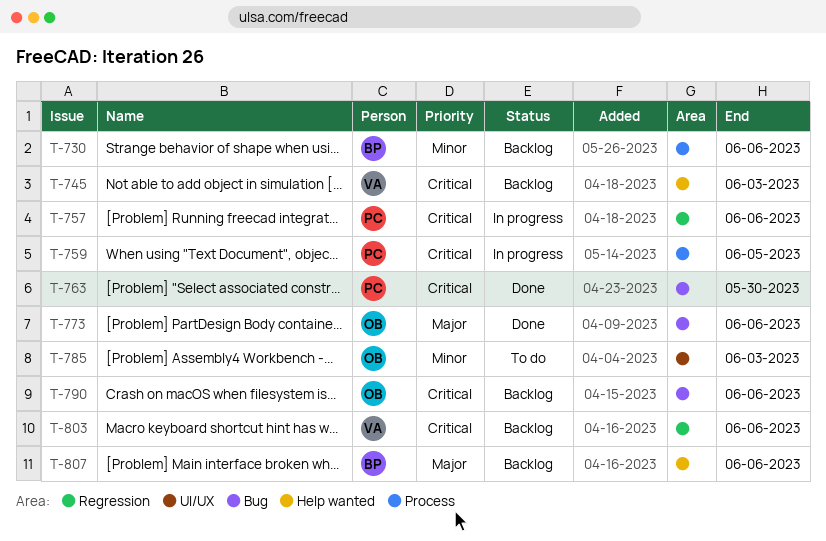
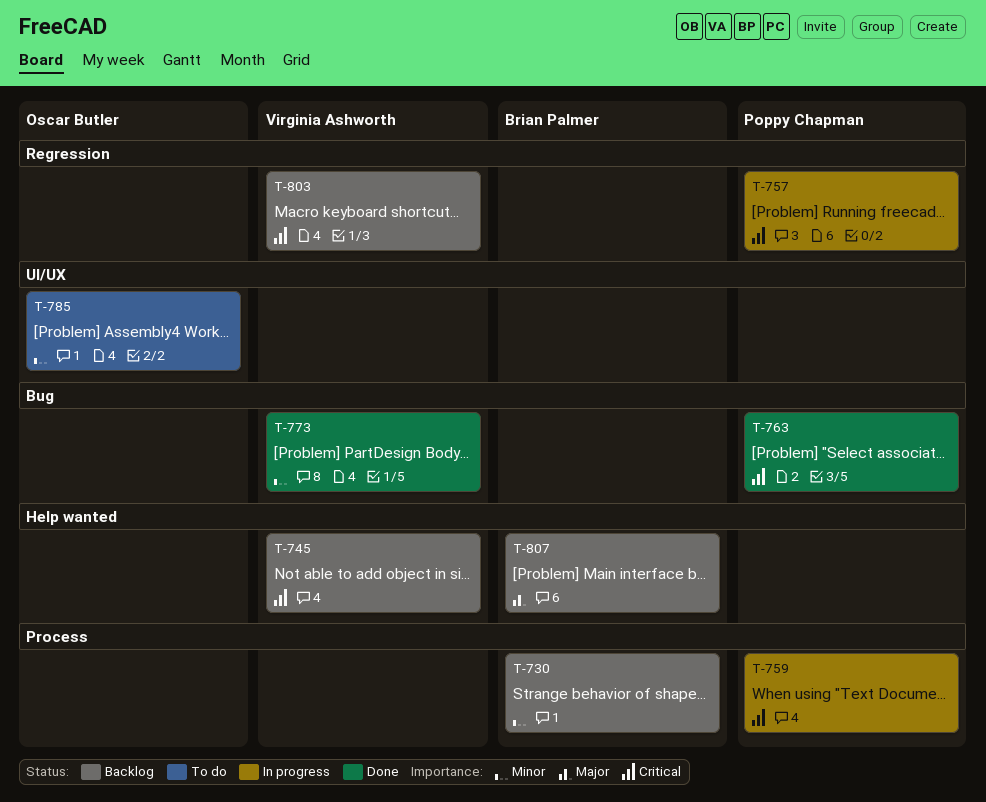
T-773, owner: Oscar Butler -> Virginia Ashworth
T-773, priority: Major -> Minor
T-790: present -> none

